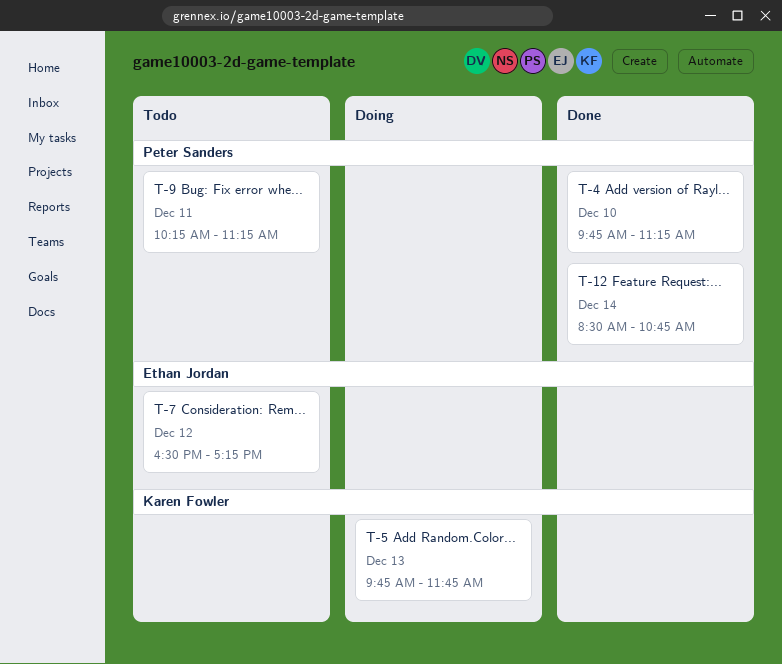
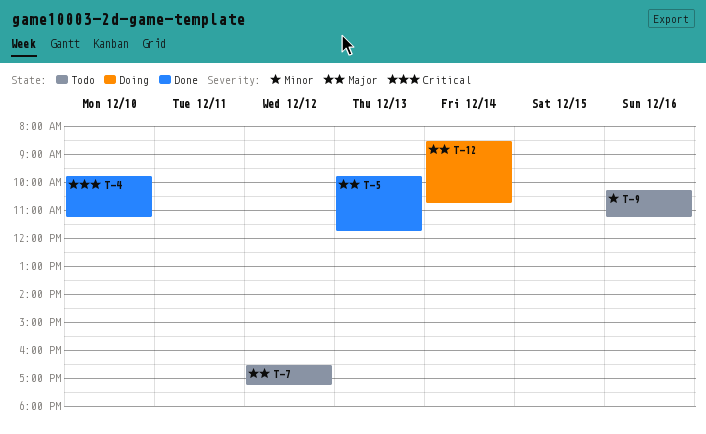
T-5, status: Doing -> Done
T-9, day: Dec 11 -> Dec 16
T-12, status: Done -> Doing

